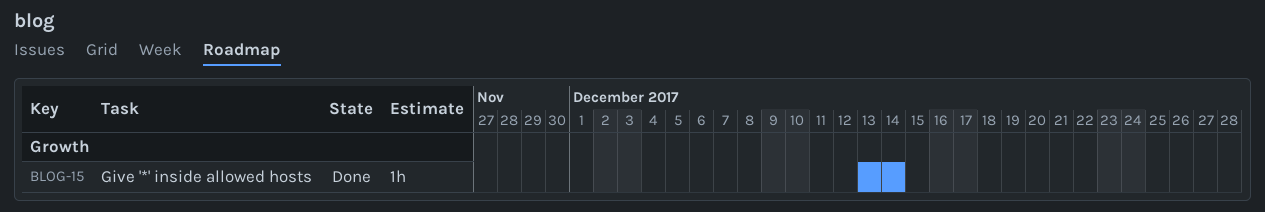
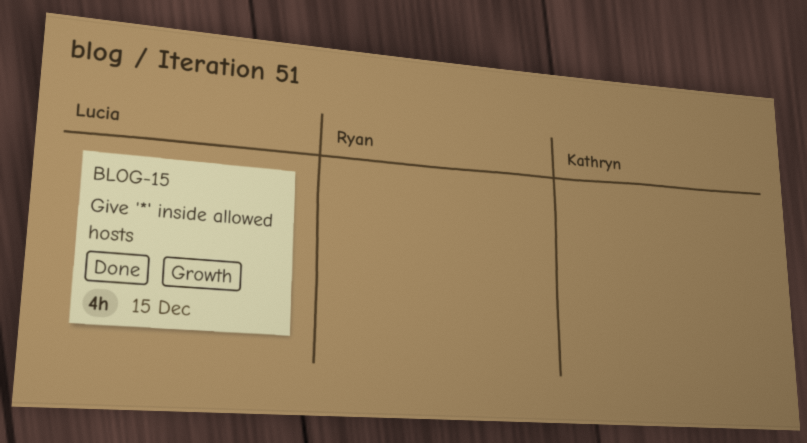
BLOG-15, estimate: 1h -> 4h
BLOG-15, due: Dec 14 -> Dec 15

